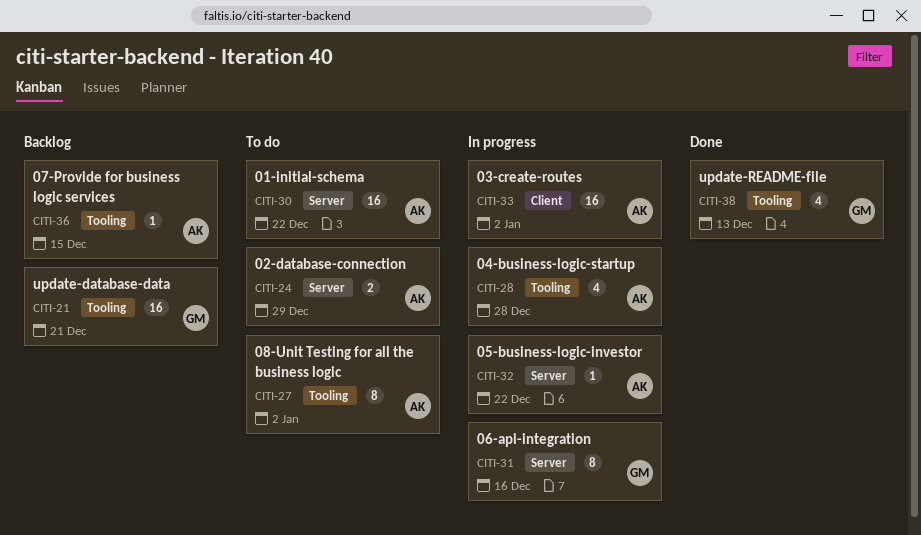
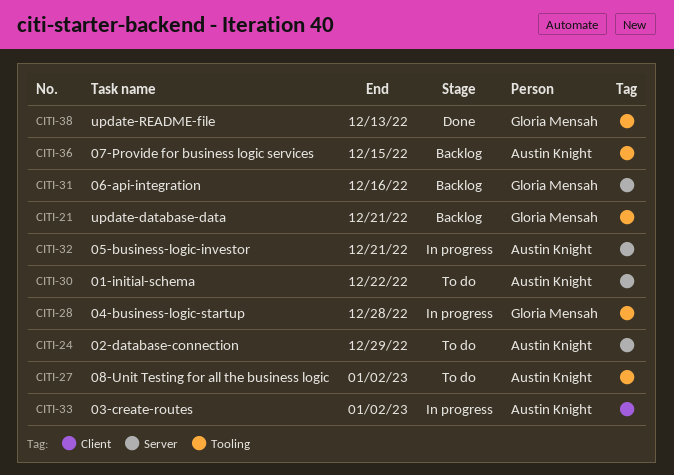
CITI-28, owner: Austin Knight -> Gloria Mensah
CITI-31, status: In progress -> Backlog
CITI-32, due: Dec 22 -> Dec 21

